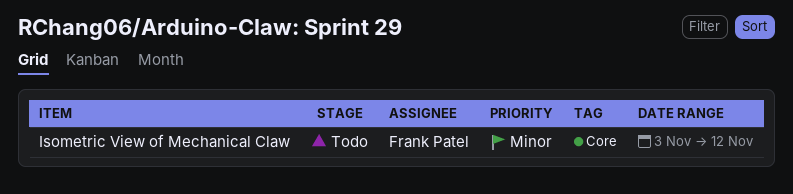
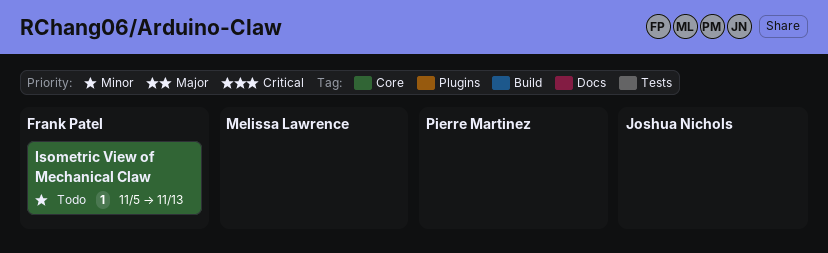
Isometric View of Mechanical Claw, start: Nov 3 -> Nov 5
Isometric View of Mechanical Claw, due: Nov 12 -> Nov 13

